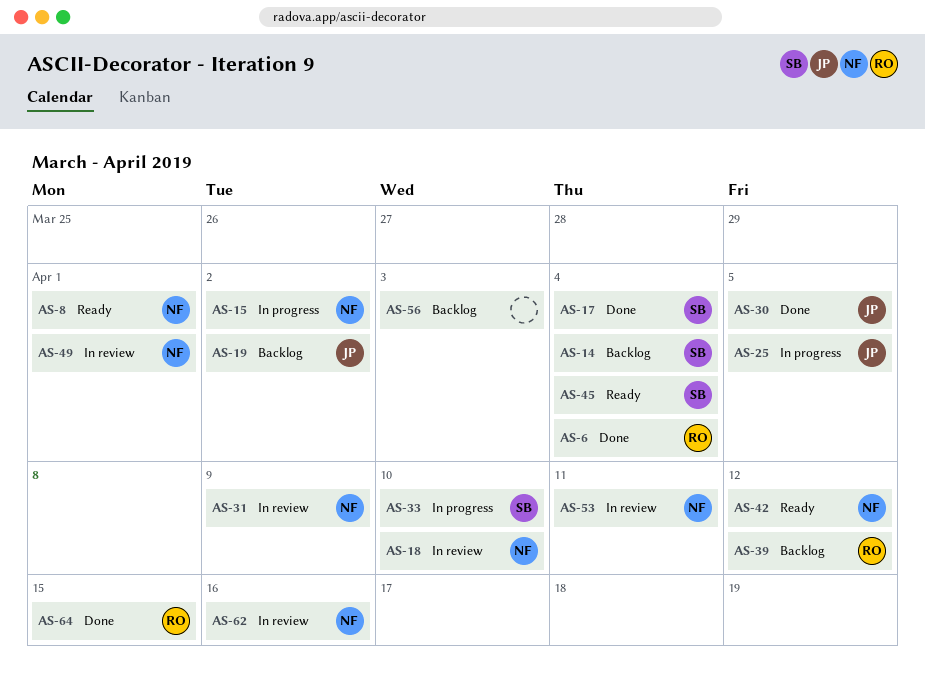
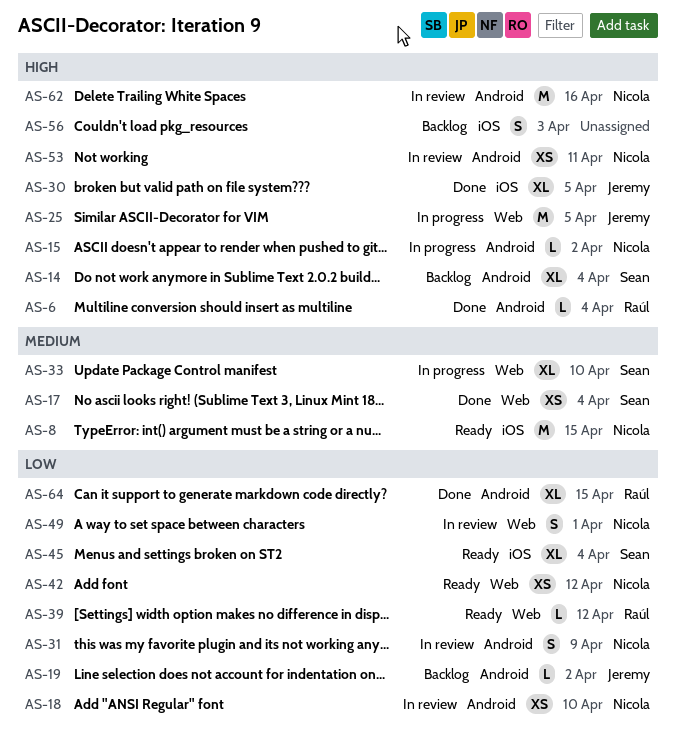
AS-8, due: Apr 1 -> Apr 15
AS-39, status: Backlog -> Ready

